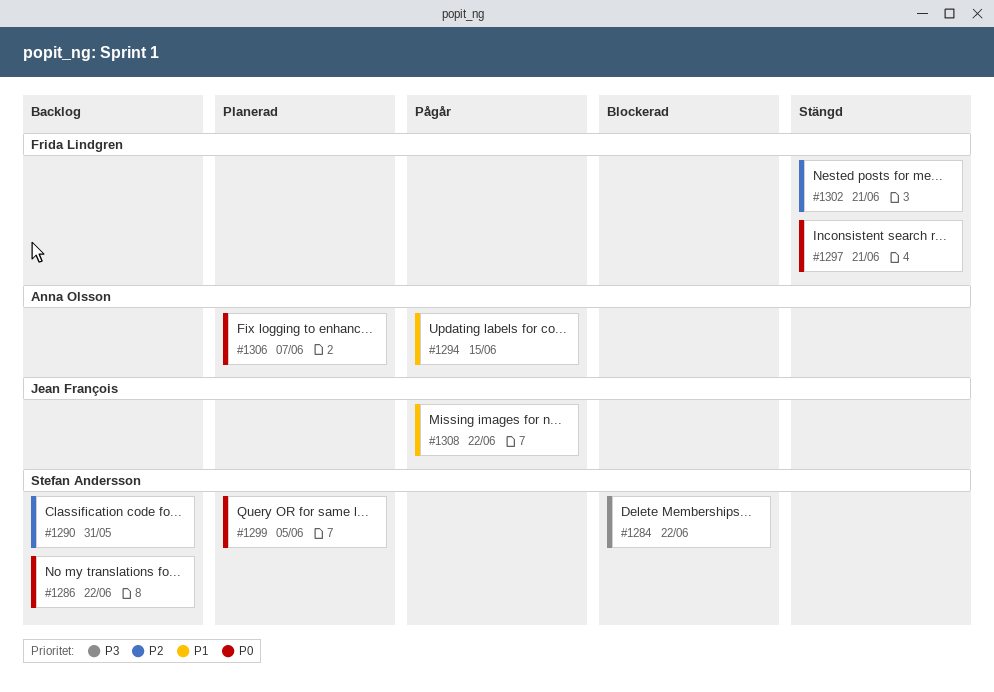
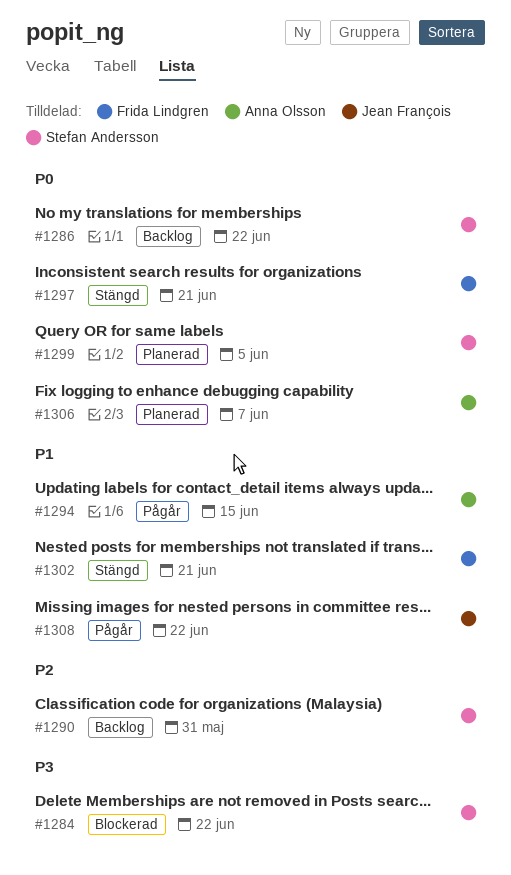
#1302, priority: P2 -> P1

